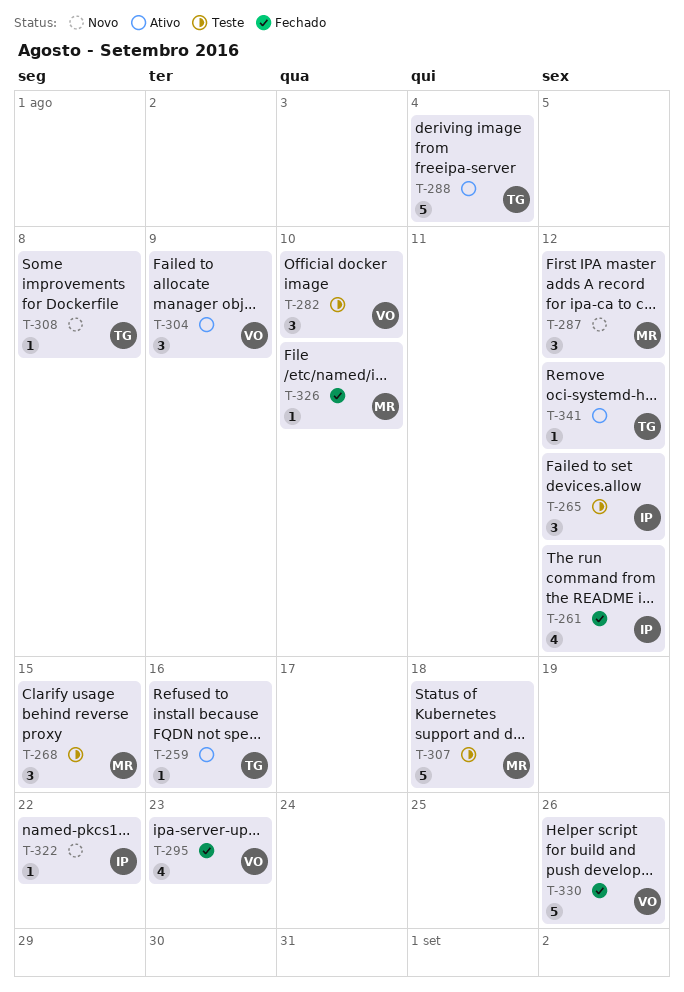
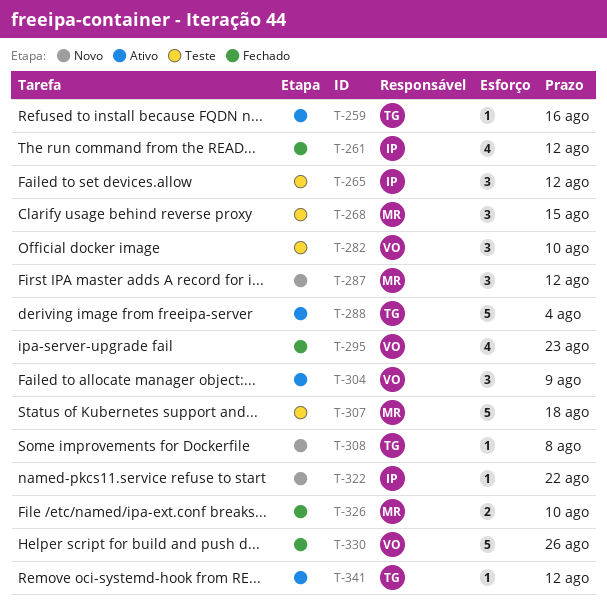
T-326, estimate: 1 -> 2

